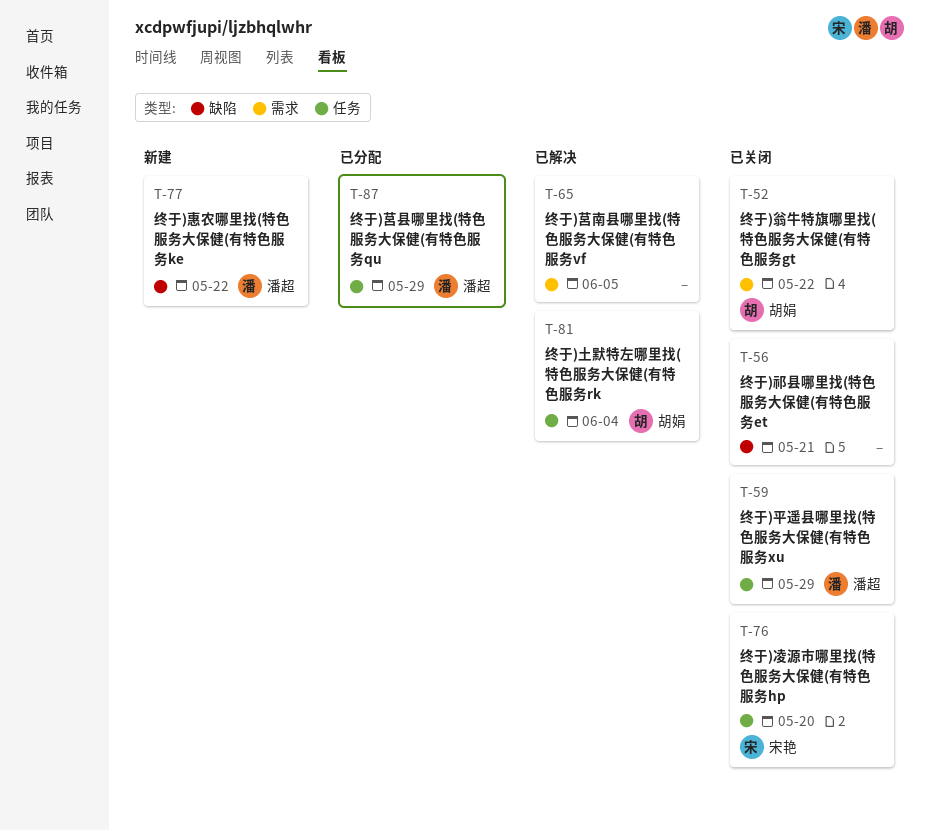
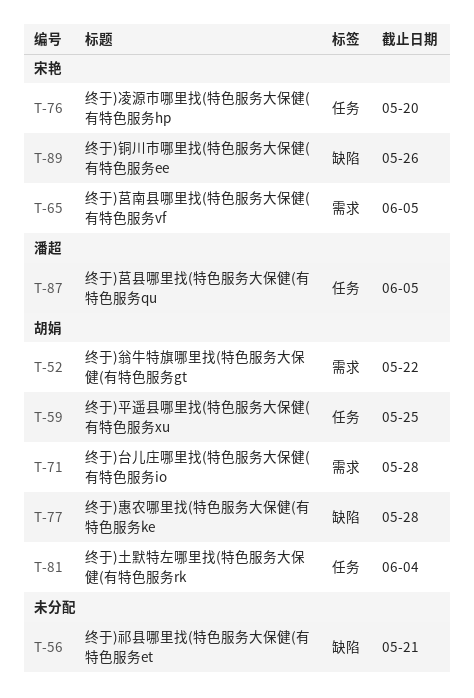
T-59, owner: 潘超 -> 胡娟
T-59, due: May 29 -> May 25
T-65, owner: none -> 宋艳
T-71: none -> present
T-77, owner: 潘超 -> 胡娟
T-77, due: May 22 -> May 28
T-87, due: May 29 -> Jun 5
T-89: none -> present

